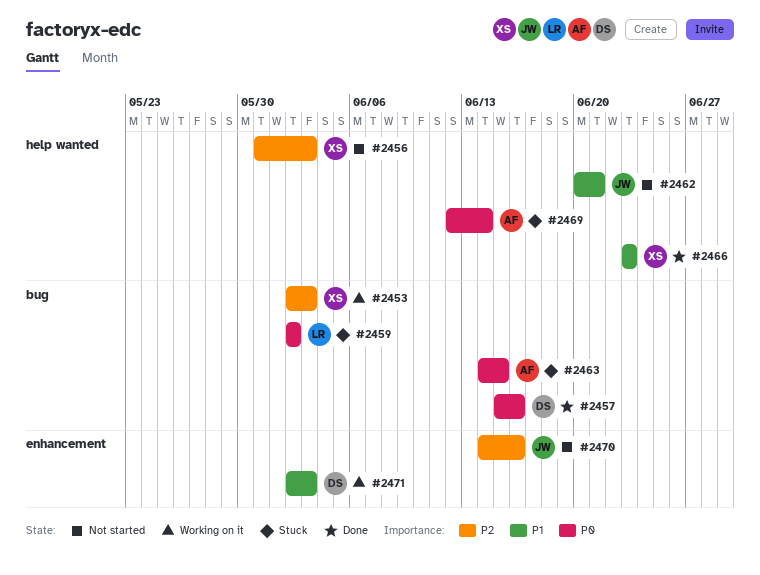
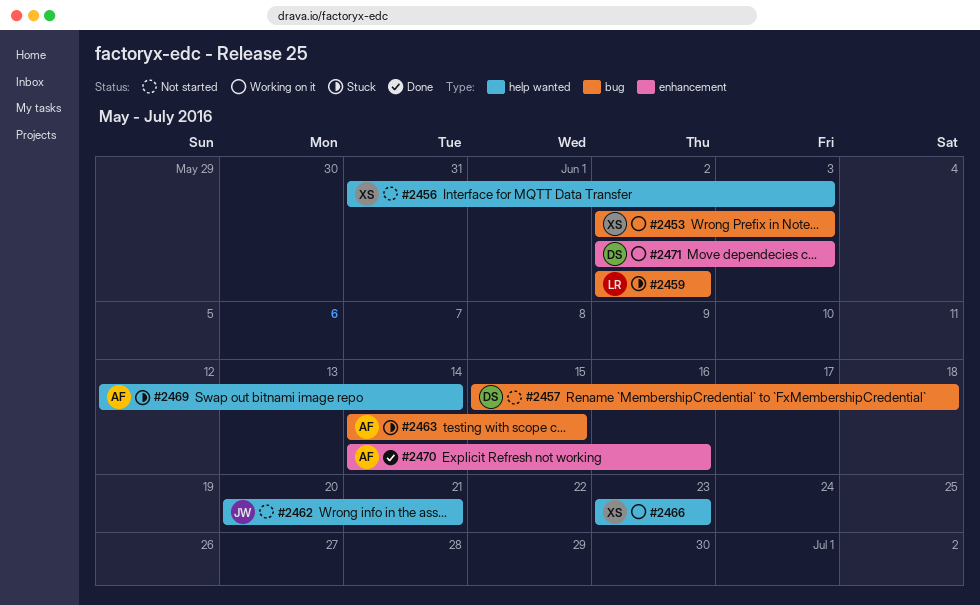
#2457, status: Done -> Not started
#2457, due: Jun 16 -> Jun 18
#2466, status: Done -> Working on it
#2470, status: Not started -> Done
#2470, owner: JW -> AF

